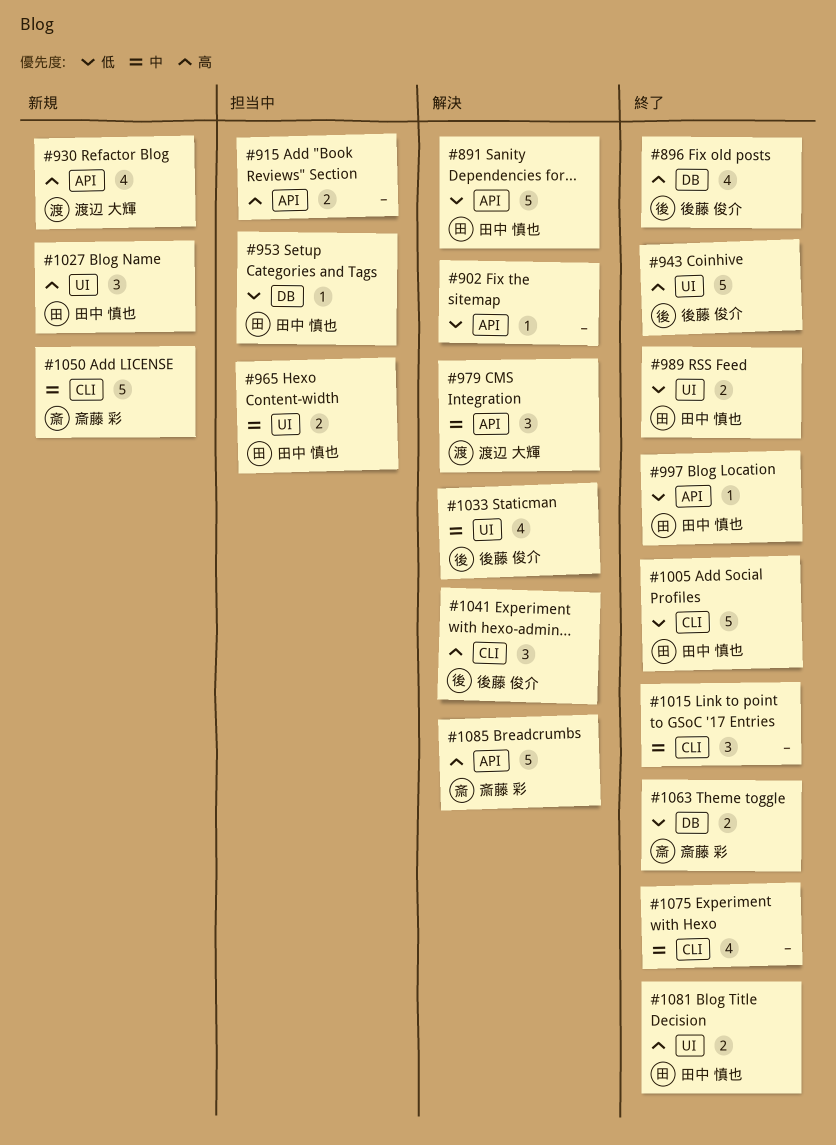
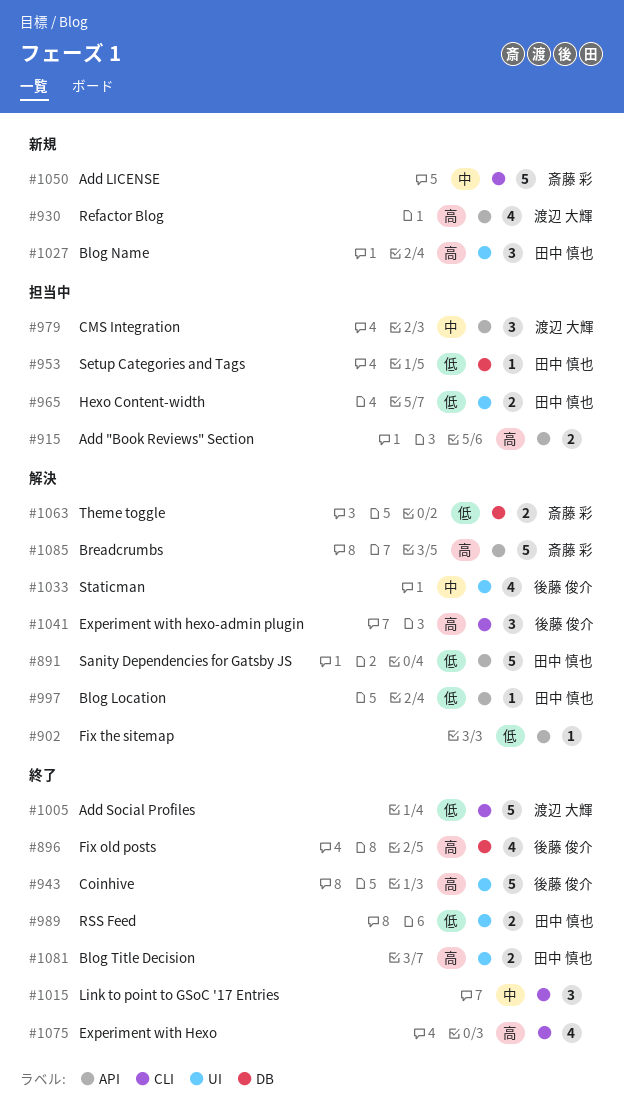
#965, priority: 中 -> 低
#979, status: 解決 -> 担当中
#997, status: 終了 -> 解決
#1005, owner: 田中 慎也 -> 渡辺 大輝
#1063, status: 終了 -> 解決
#1075, priority: 中 -> 高

